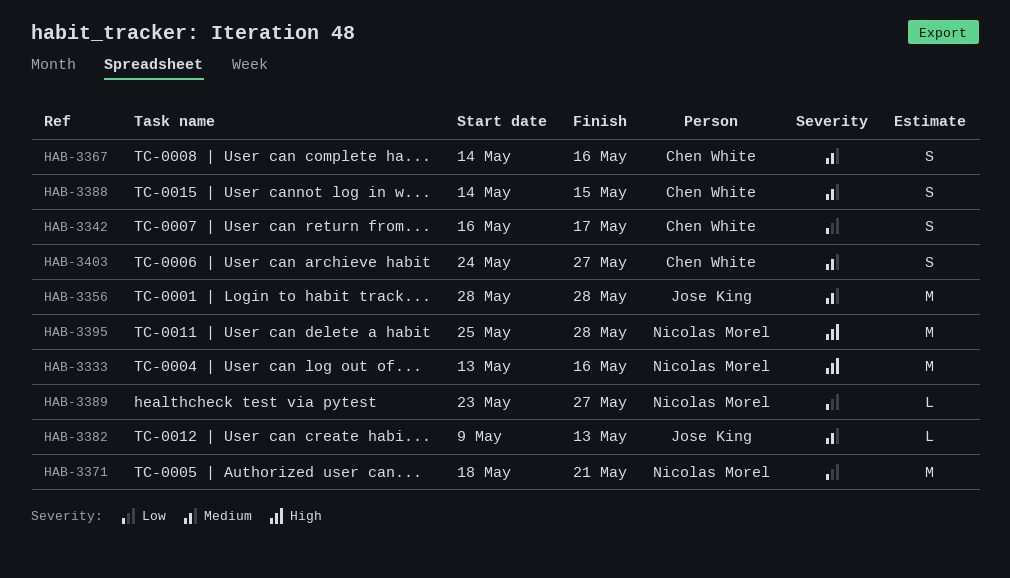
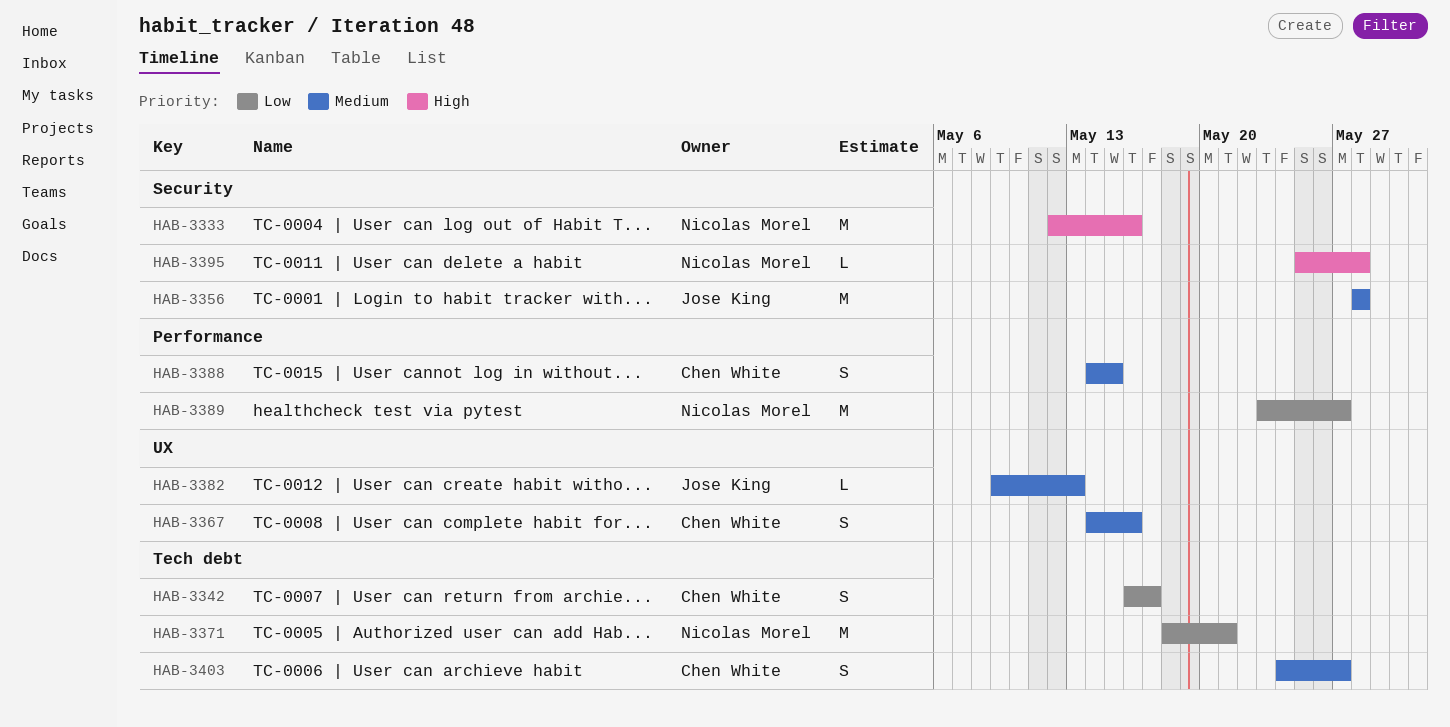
HAB-3333, start: May 13 -> May 12
HAB-3389, estimate: L -> M
HAB-3395, estimate: M -> L

